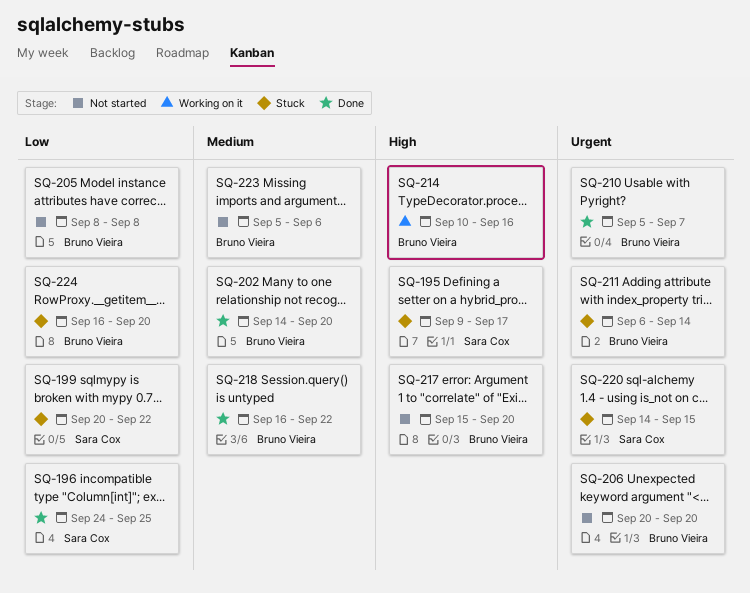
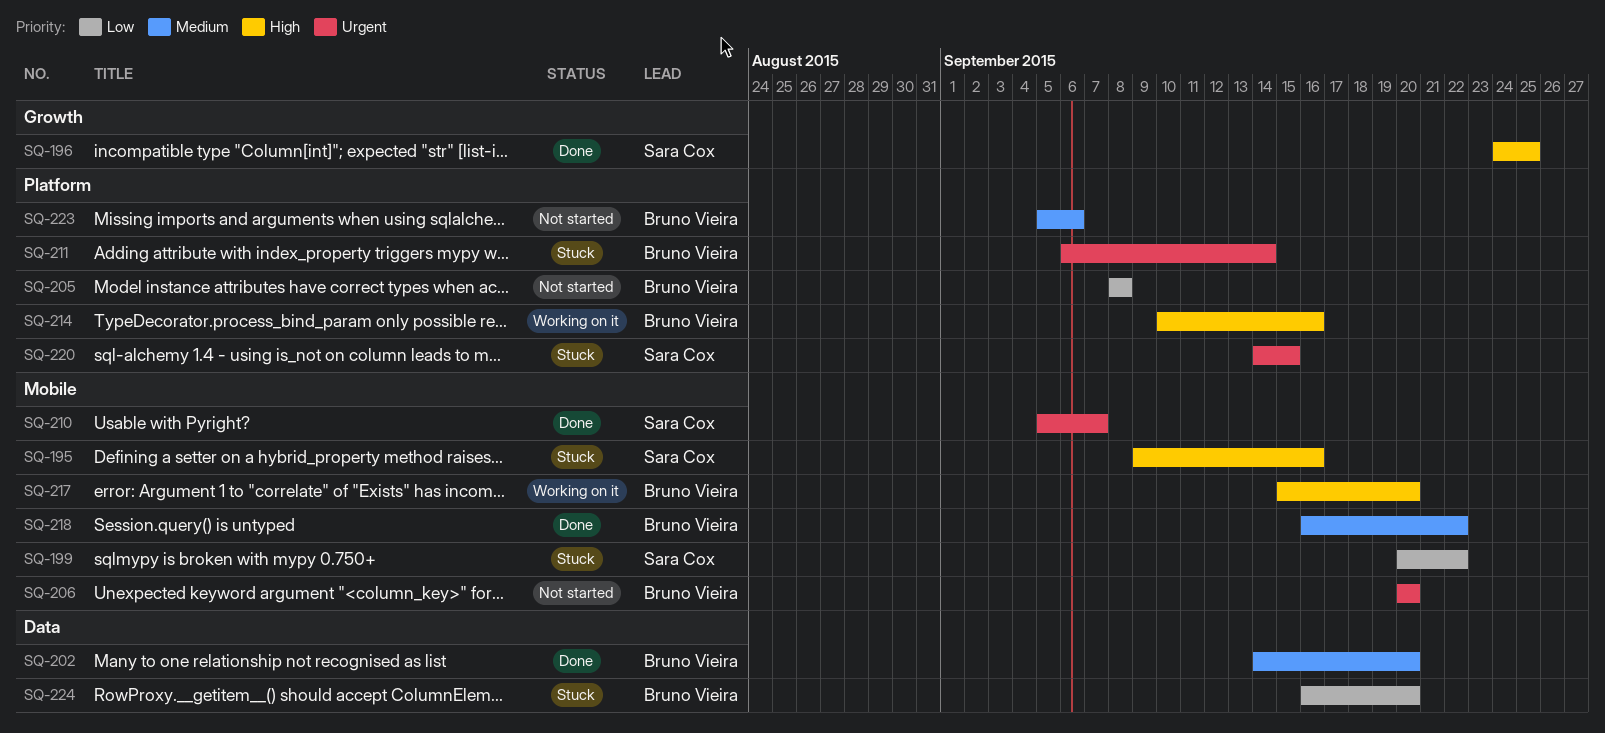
SQ-195, due: Sep 17 -> Sep 16
SQ-196, priority: Low -> High
SQ-210, owner: Bruno Vieira -> Sara Cox
SQ-217, status: Not started -> Working on it

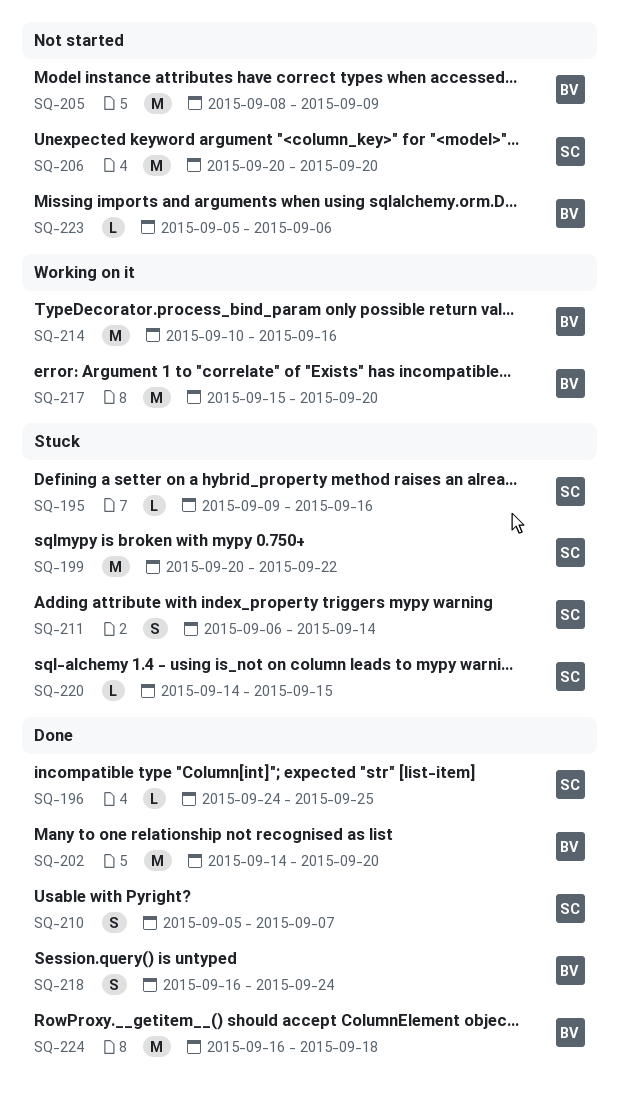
SQ-205, due: Sep 8 -> Sep 9
SQ-206, owner: Bruno Vieira -> Sara Cox
SQ-211, owner: Bruno Vieira -> Sara Cox
SQ-218, due: Sep 22 -> Sep 24
SQ-224, status: Stuck -> Done
SQ-224, due: Sep 20 -> Sep 18

